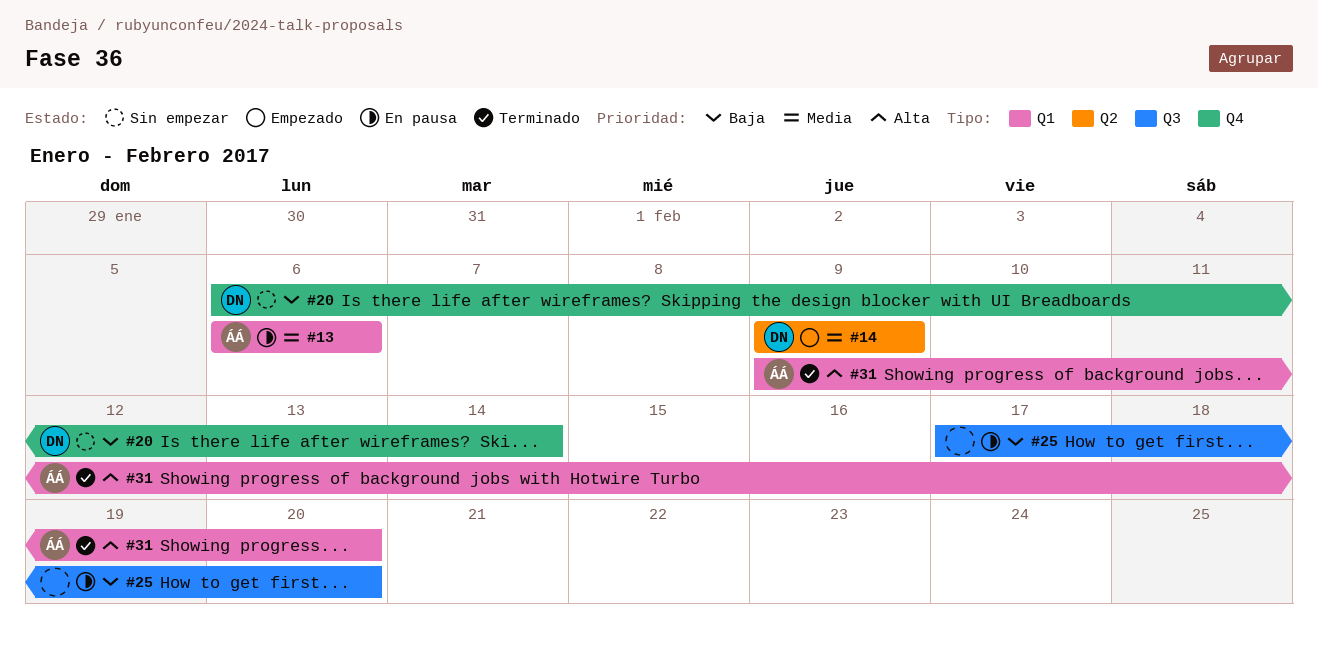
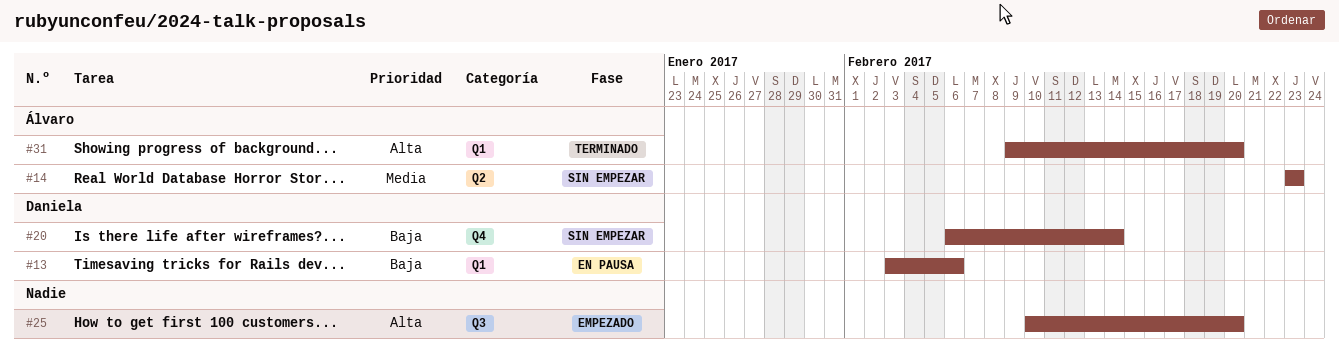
#13, owner: Álvaro -> Daniela
#13, priority: Media -> Baja
#13, start: Feb 6 -> Feb 3
#14, status: Empezado -> Sin empezar
#14, owner: Daniela -> Álvaro
#14, start: Feb 9 -> Feb 23
#14, due: Feb 9 -> Feb 23
#25, status: En pausa -> Empezado
#25, priority: Baja -> Alta
#25, start: Feb 17 -> Feb 10

